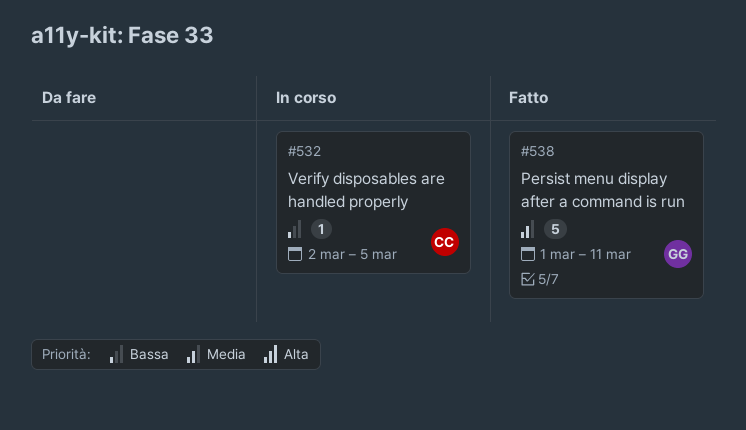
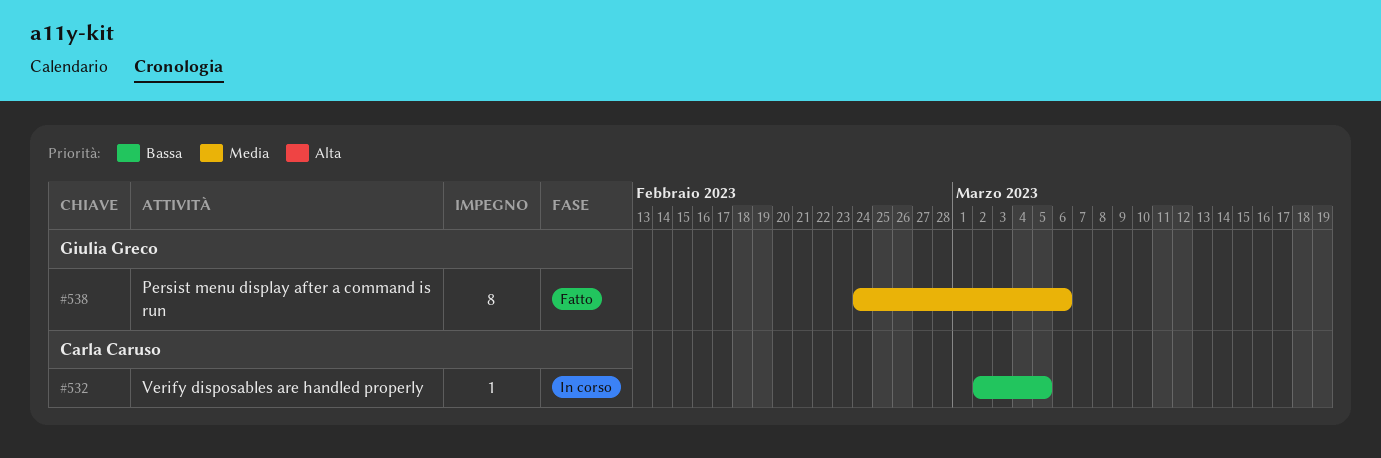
#538, estimate: 5 -> 8
#538, start: Mar 1 -> Feb 24
#538, due: Mar 11 -> Mar 6

